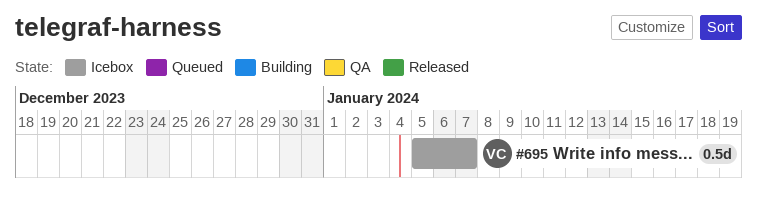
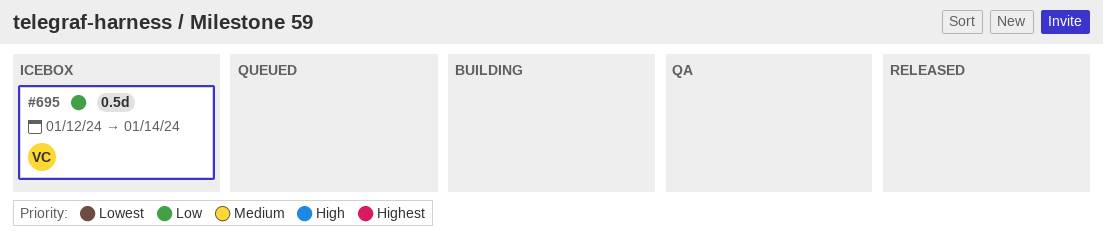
#695, start: Jan 5 -> Jan 12
#695, due: Jan 7 -> Jan 14

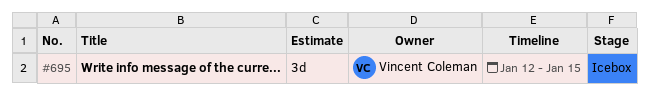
#695, estimate: 0.5d -> 3d
#695, due: Jan 14 -> Jan 15

